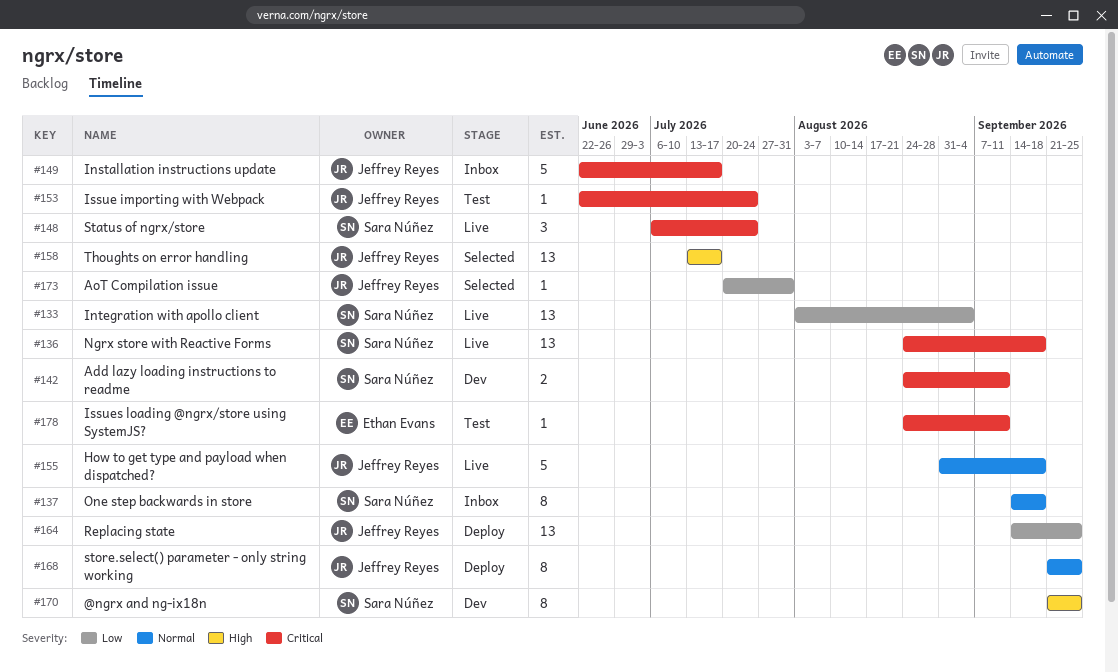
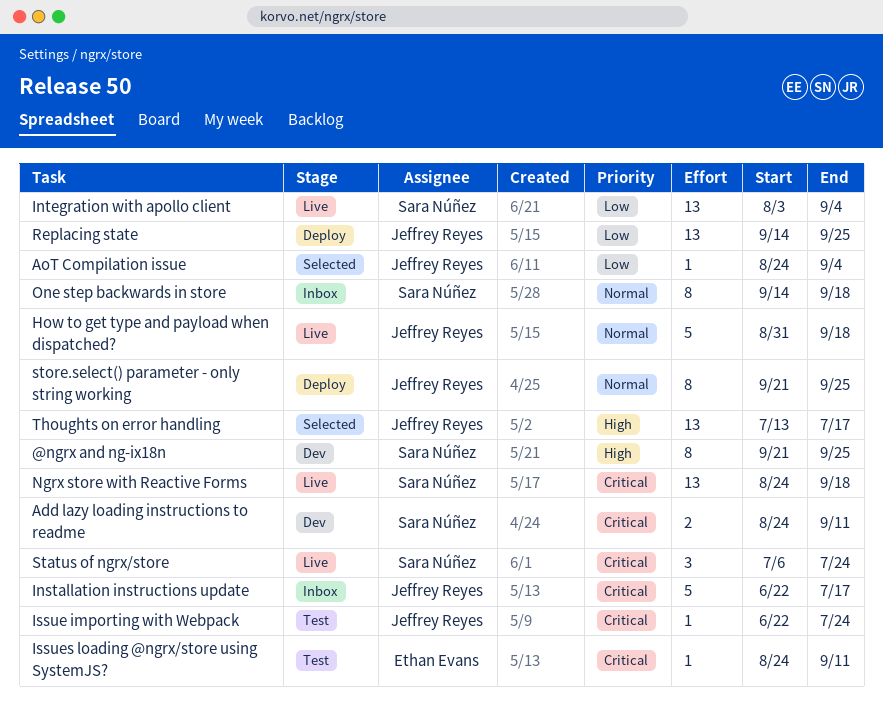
AoT Compilation issue, start: Jul 20 -> Aug 24
AoT Compilation issue, due: Jul 31 -> Sep 4

